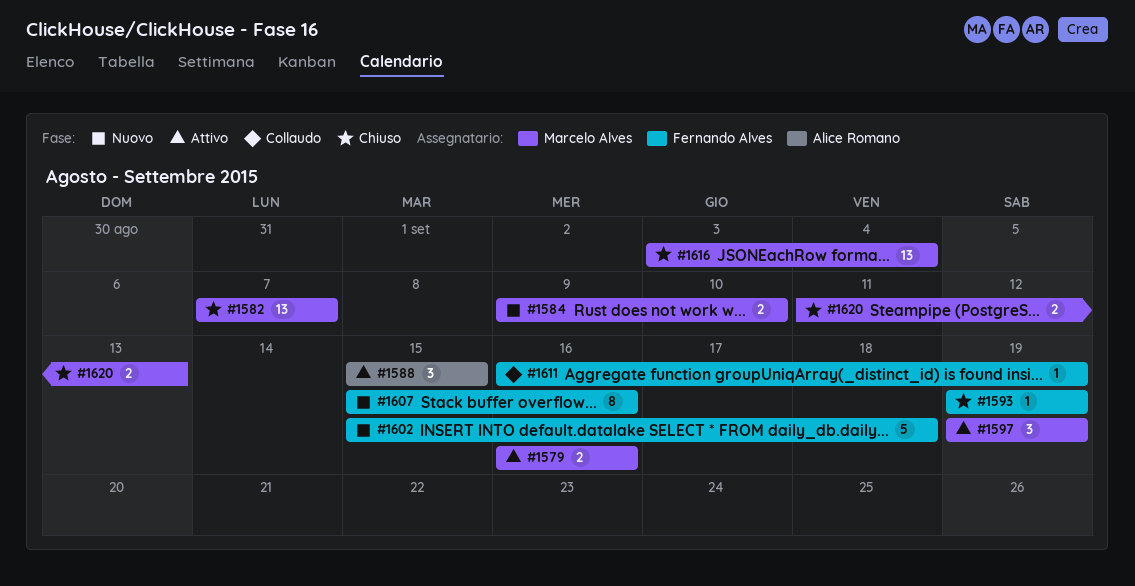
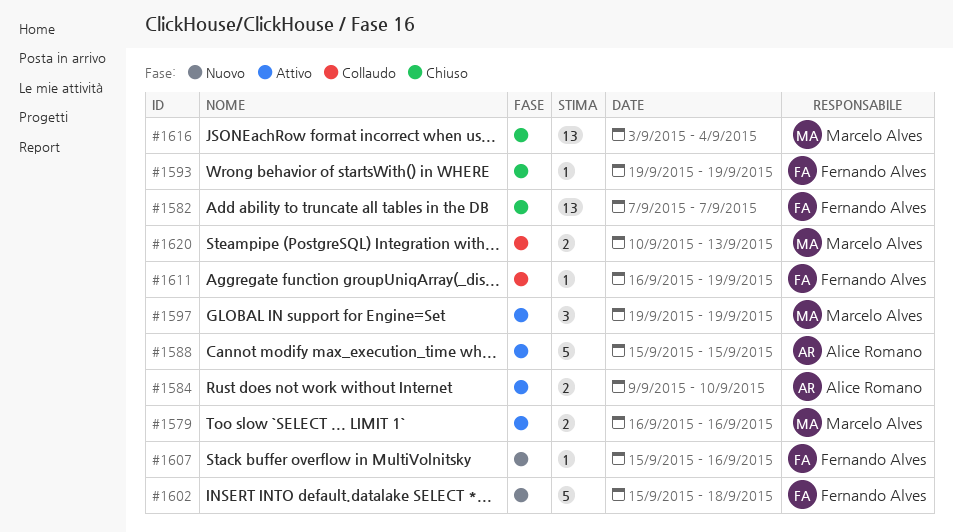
#1582, owner: Marcelo Alves -> Fernando Alves
#1584, status: Nuovo -> Attivo
#1584, owner: Marcelo Alves -> Alice Romano
#1588, estimate: 3 -> 5
#1607, estimate: 8 -> 1
#1620, status: Chiuso -> Collaudo
#1620, start: Sep 11 -> Sep 10

